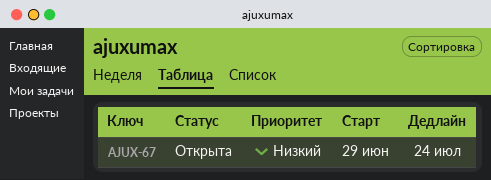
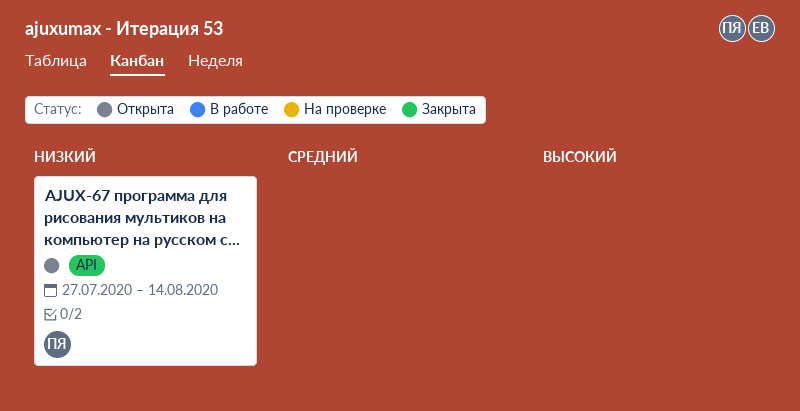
AJUX-67, start: Jun 29 -> Jul 27
AJUX-67, due: Jul 24 -> Aug 14

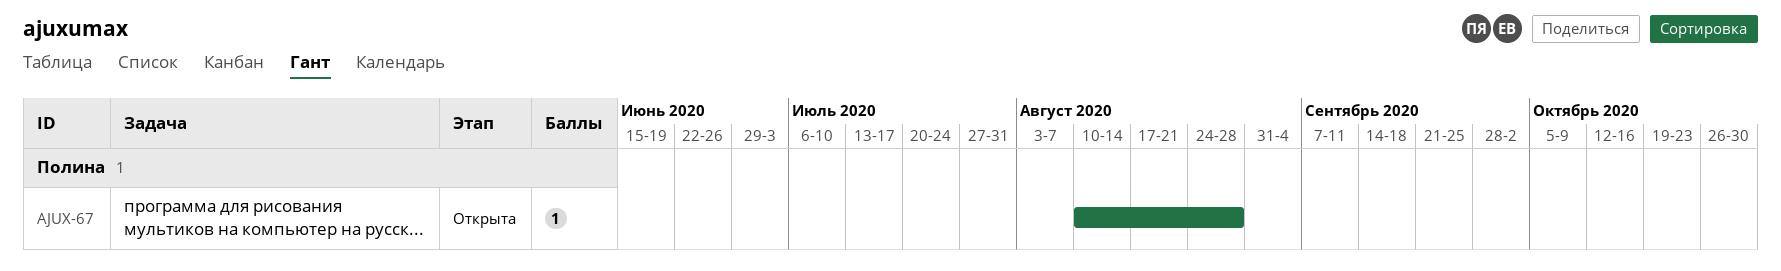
AJUX-67, start: Jul 27 -> Aug 10
AJUX-67, due: Aug 14 -> Aug 28

